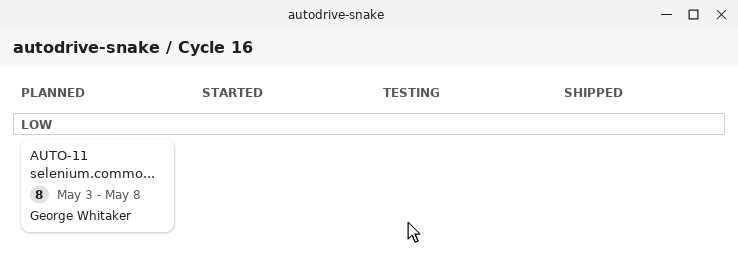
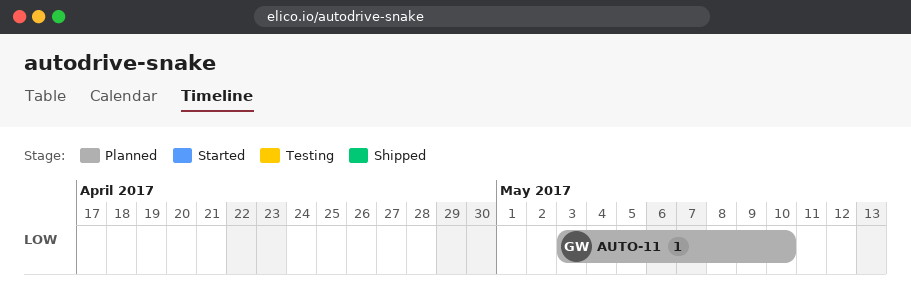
AUTO-11, estimate: 8 -> 1
AUTO-11, due: May 8 -> May 10

